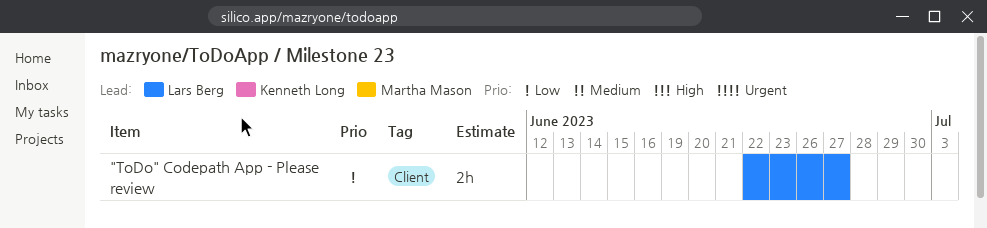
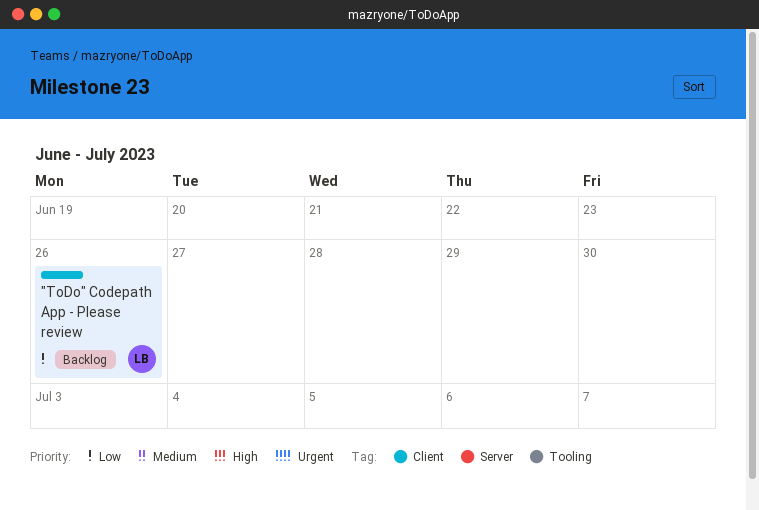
"ToDo" Codepath App - Please review, due: Jun 27 -> Jun 26

